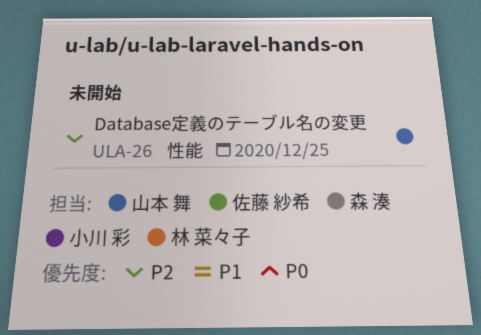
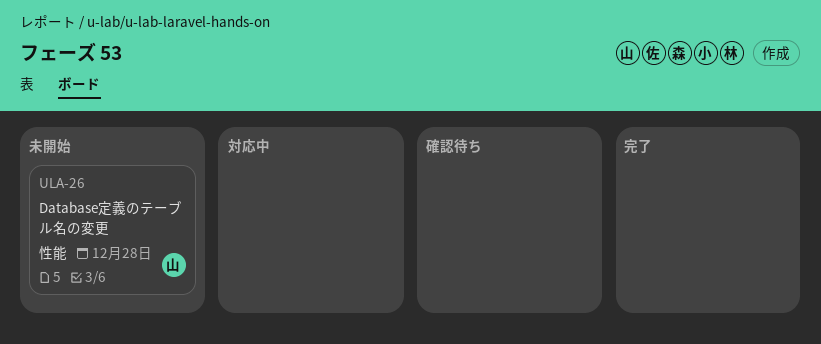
ULA-26, due: Dec 25 -> Dec 28

